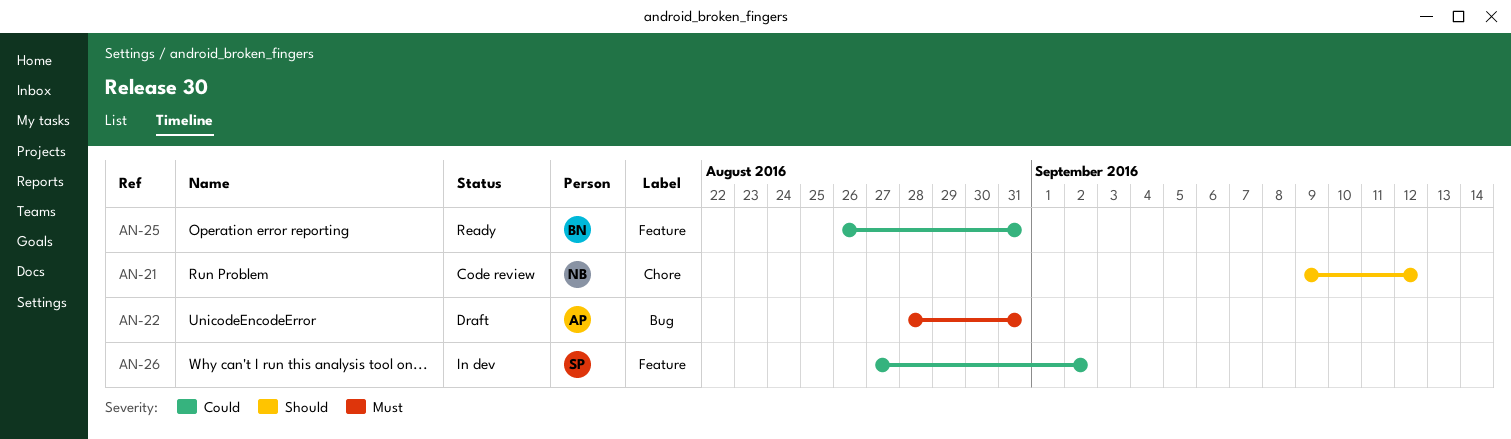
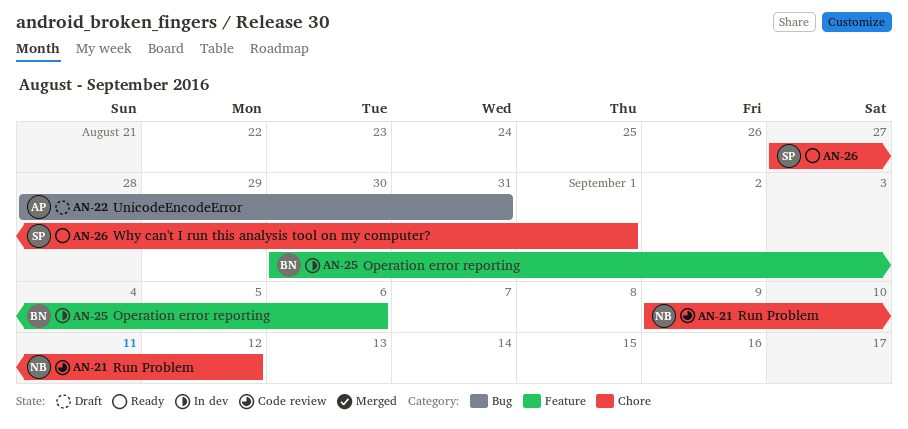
AN-25, status: Ready -> In dev
AN-25, start: Aug 26 -> Aug 30
AN-25, due: Aug 31 -> Sep 6
AN-26, status: In dev -> Ready
AN-26, label: Feature -> Chore
AN-26, due: Sep 2 -> Sep 1

